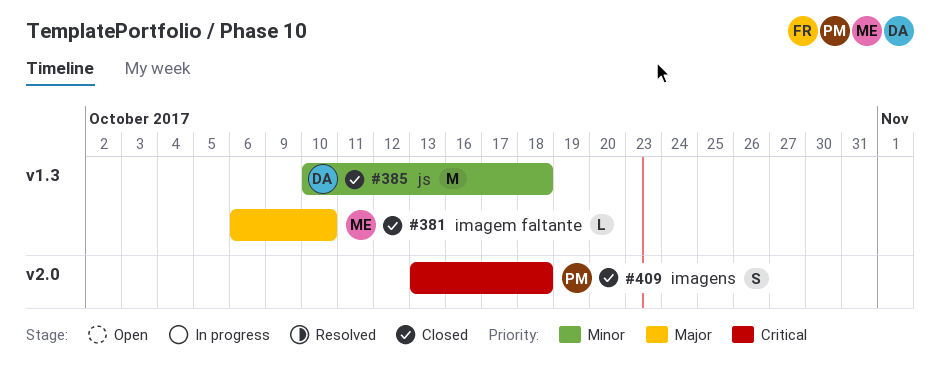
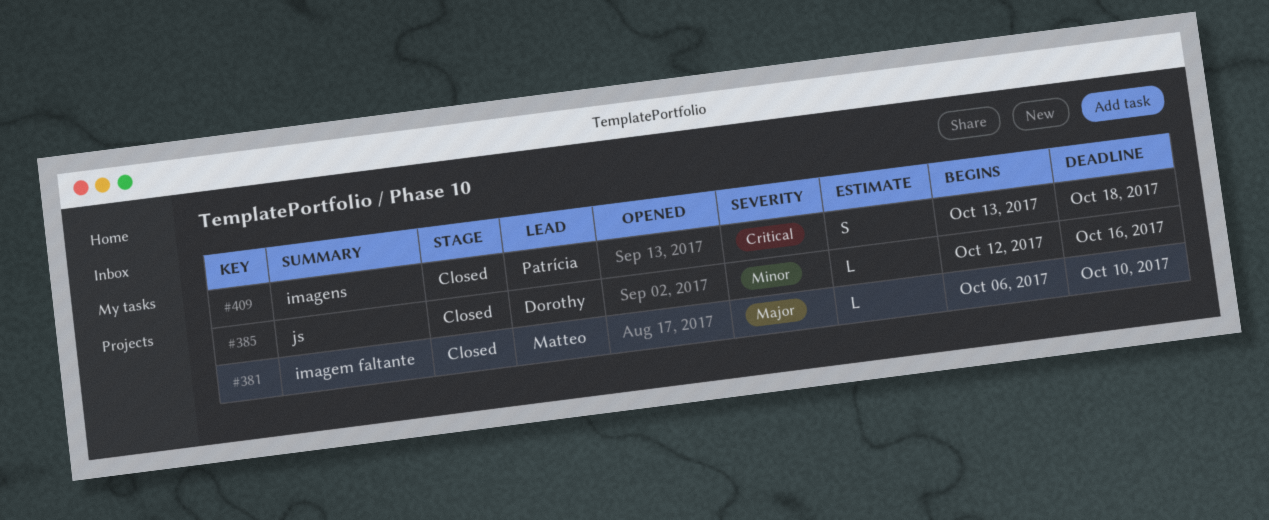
#385, estimate: M -> L
#385, start: Oct 10 -> Oct 12
#385, due: Oct 18 -> Oct 16

